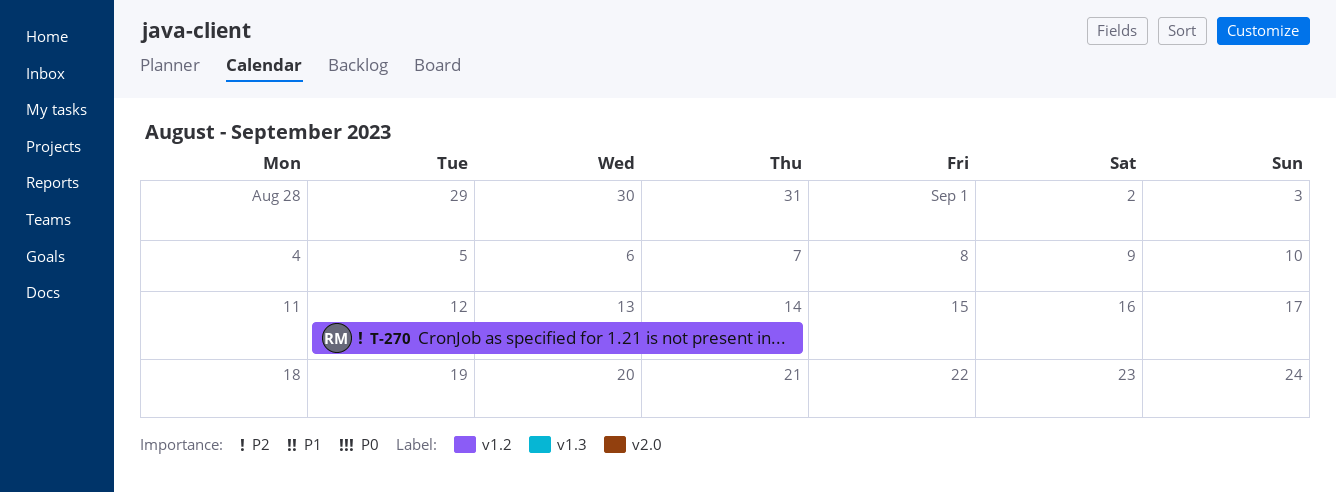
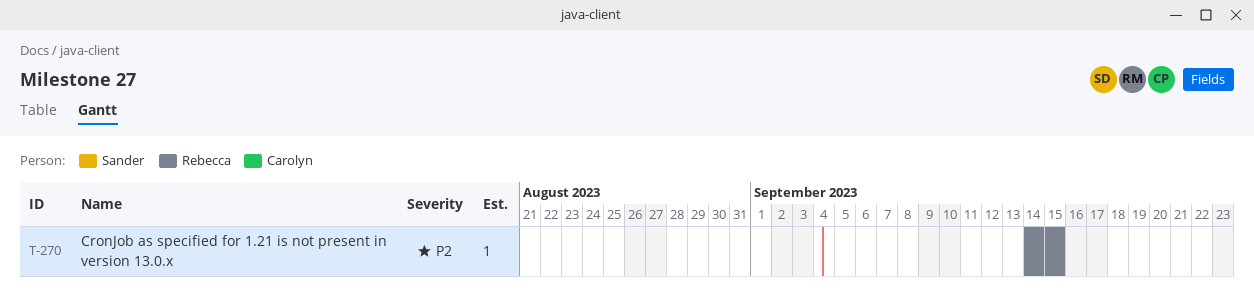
T-270, start: Sep 12 -> Sep 14
T-270, due: Sep 14 -> Sep 15

